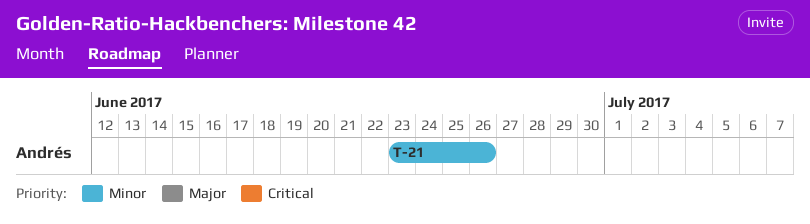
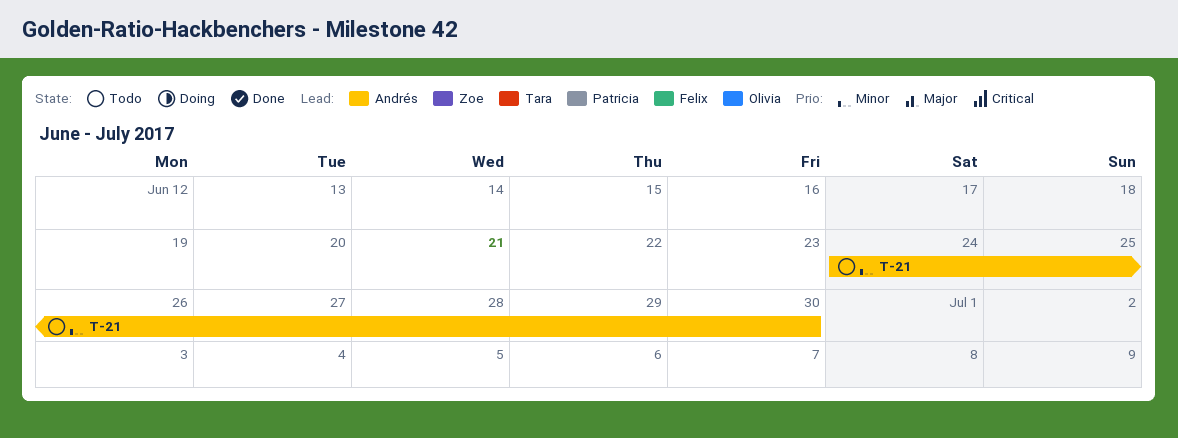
T-21, start: Jun 23 -> Jun 24
T-21, due: Jun 26 -> Jun 30

